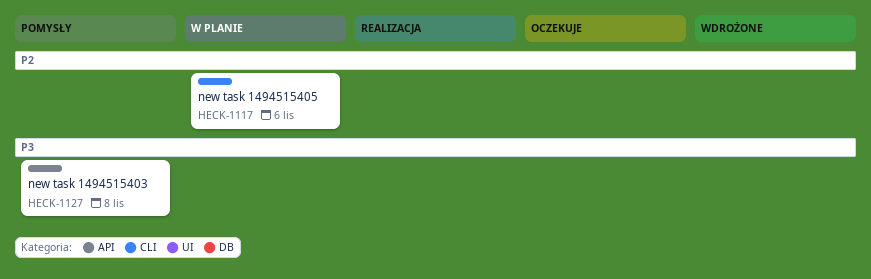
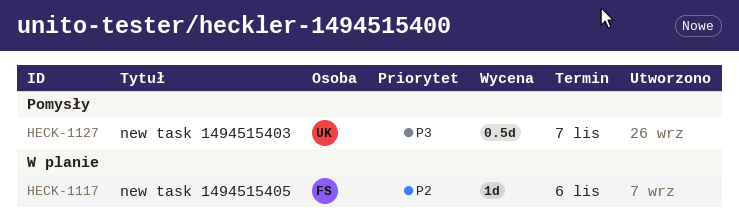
HECK-1127, due: Nov 8 -> Nov 7

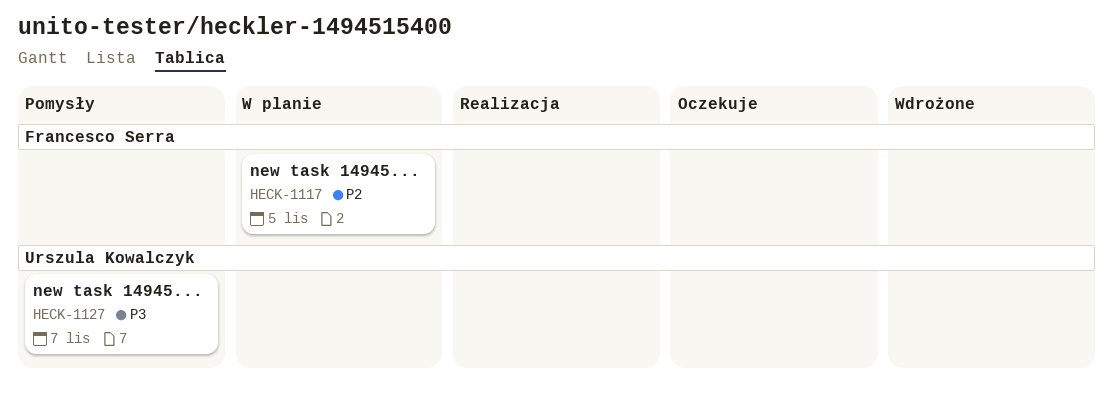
HECK-1117, due: Nov 6 -> Nov 5

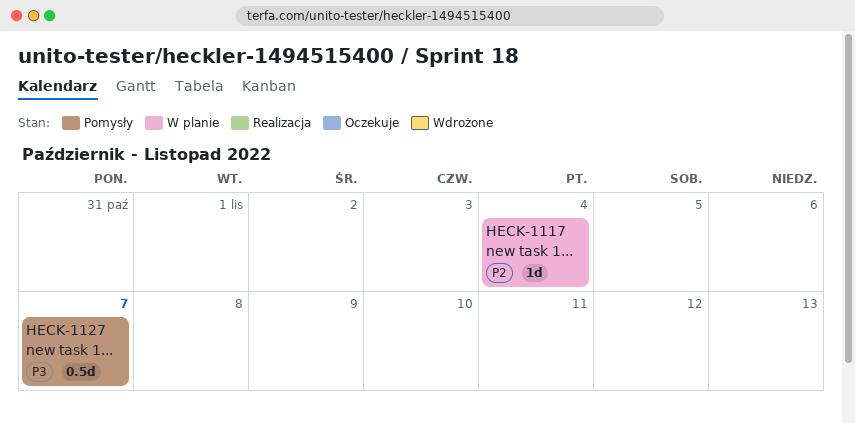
HECK-1117, due: Nov 5 -> Nov 4

